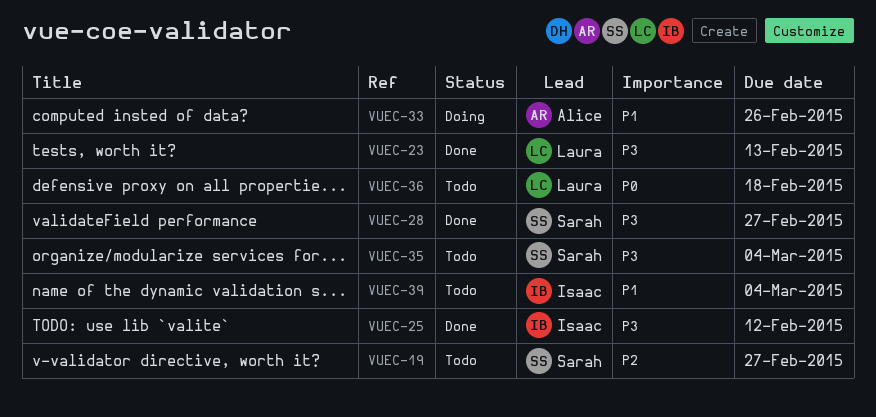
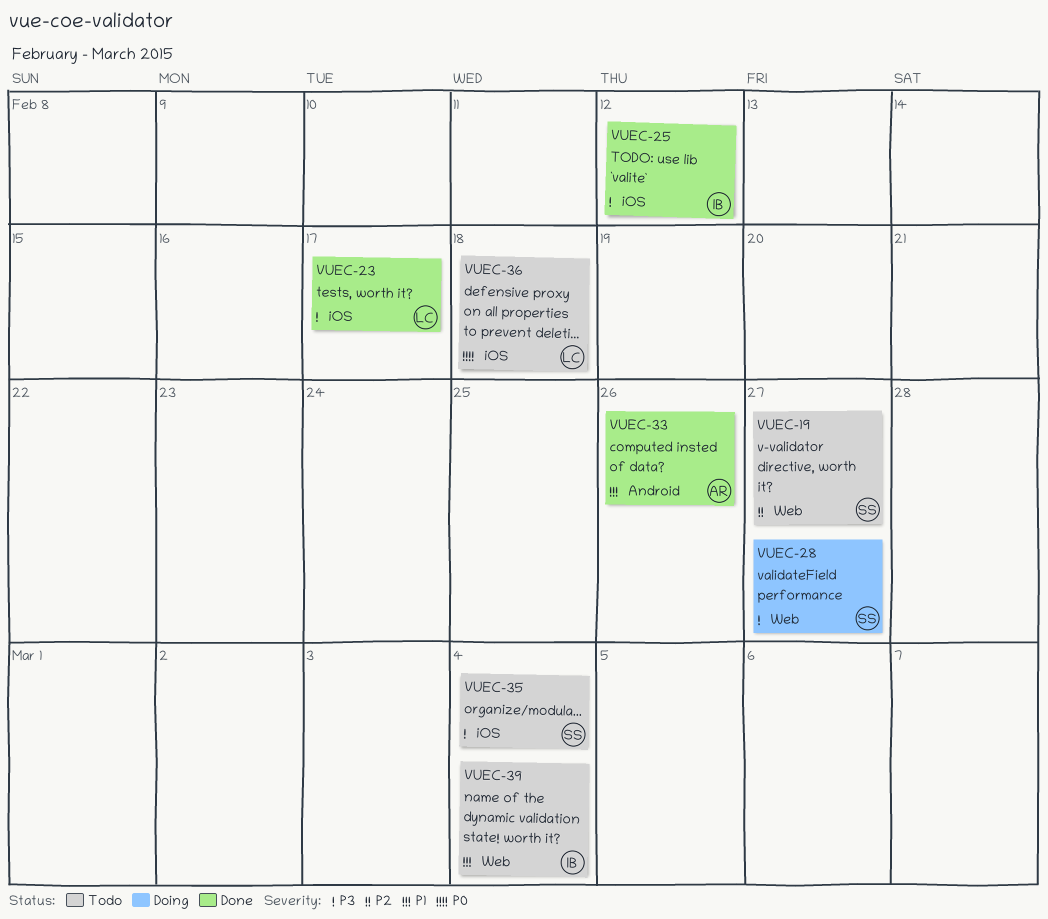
VUEC-23, due: Feb 13 -> Feb 17
VUEC-28, status: Done -> Doing
VUEC-33, status: Doing -> Done

